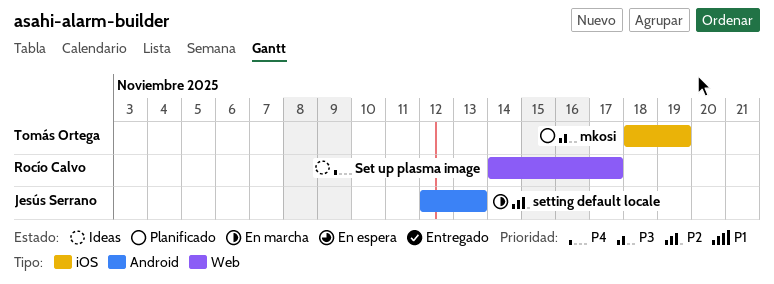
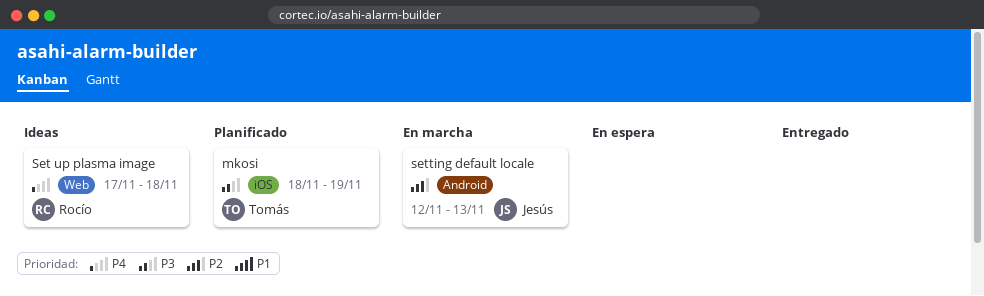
Set up plasma image, start: Nov 14 -> Nov 17
Set up plasma image, due: Nov 17 -> Nov 18

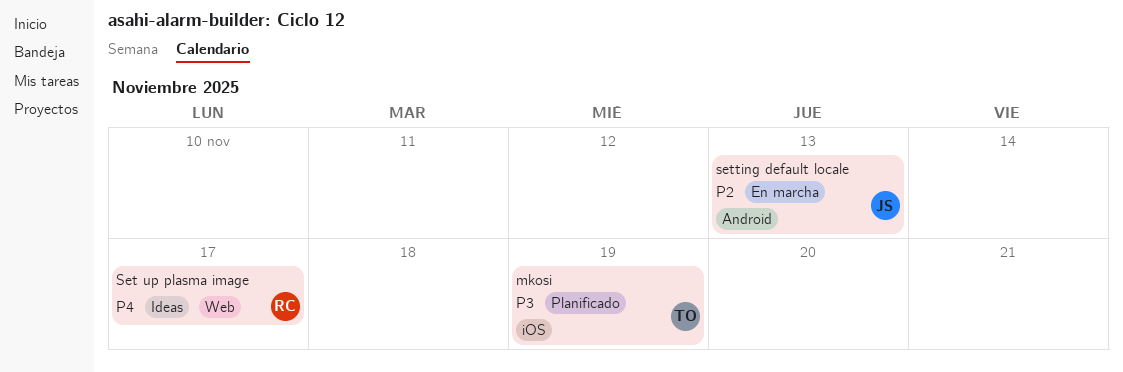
Set up plasma image, due: Nov 18 -> Nov 17

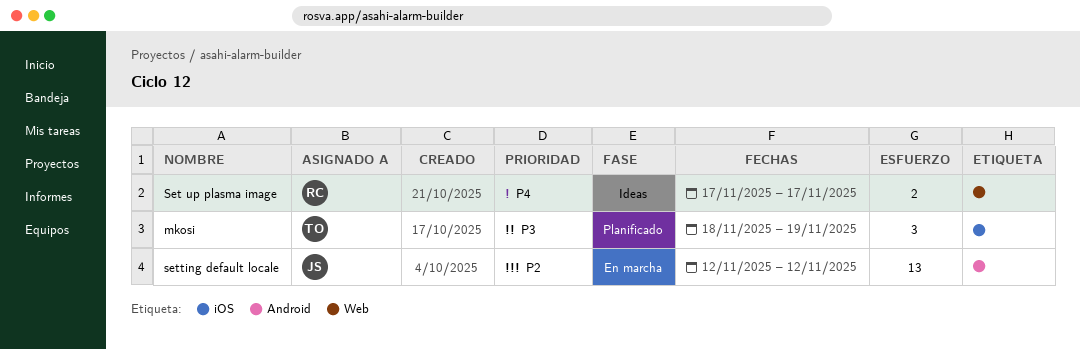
setting default locale, due: Nov 13 -> Nov 12

